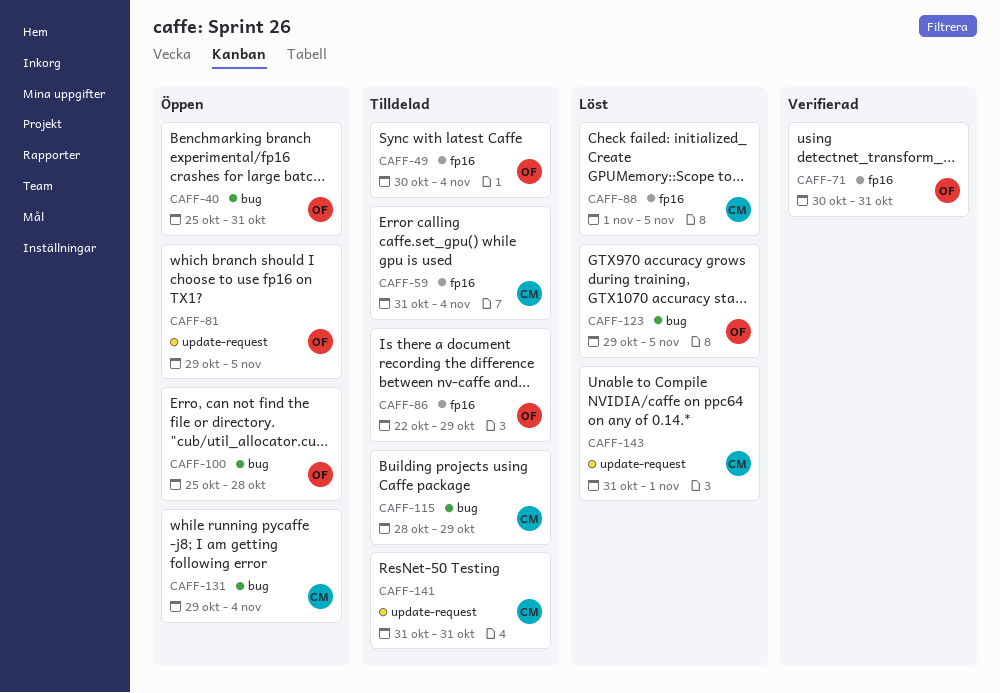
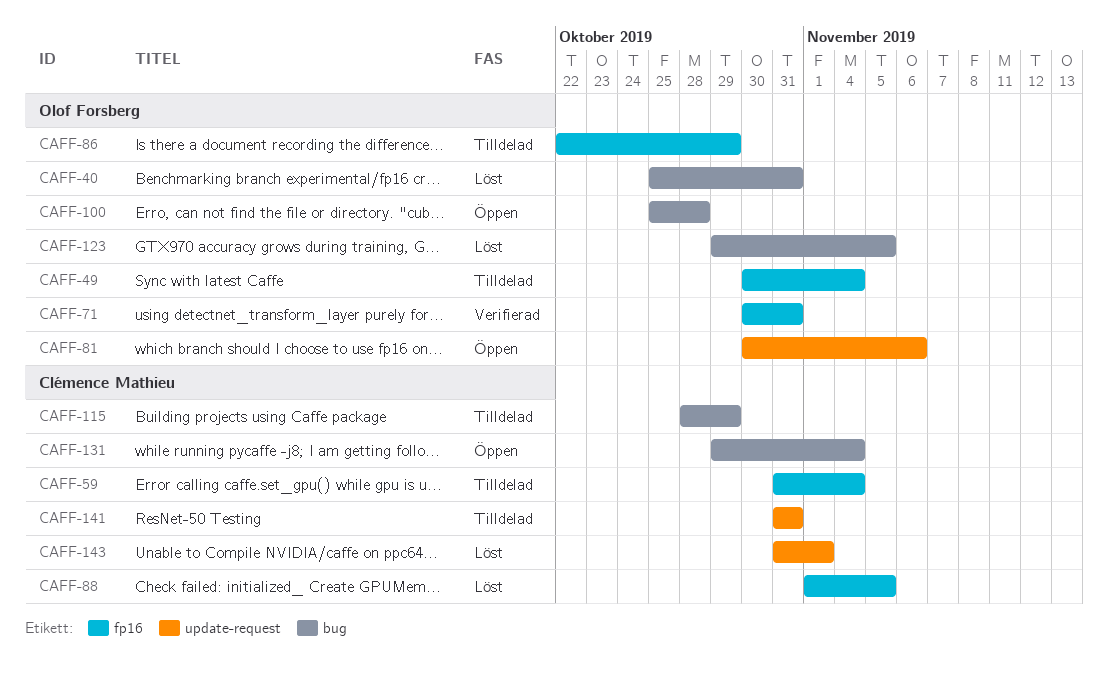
CAFF-40, status: Öppen -> Löst
CAFF-81, start: Oct 29 -> Oct 30
CAFF-81, due: Nov 5 -> Nov 6

